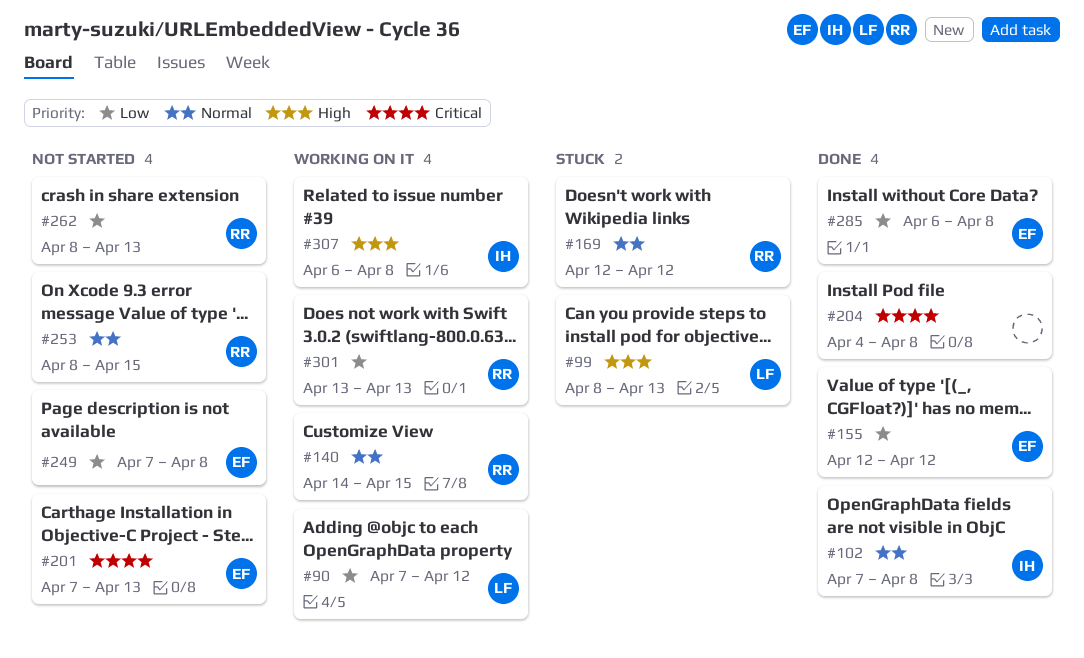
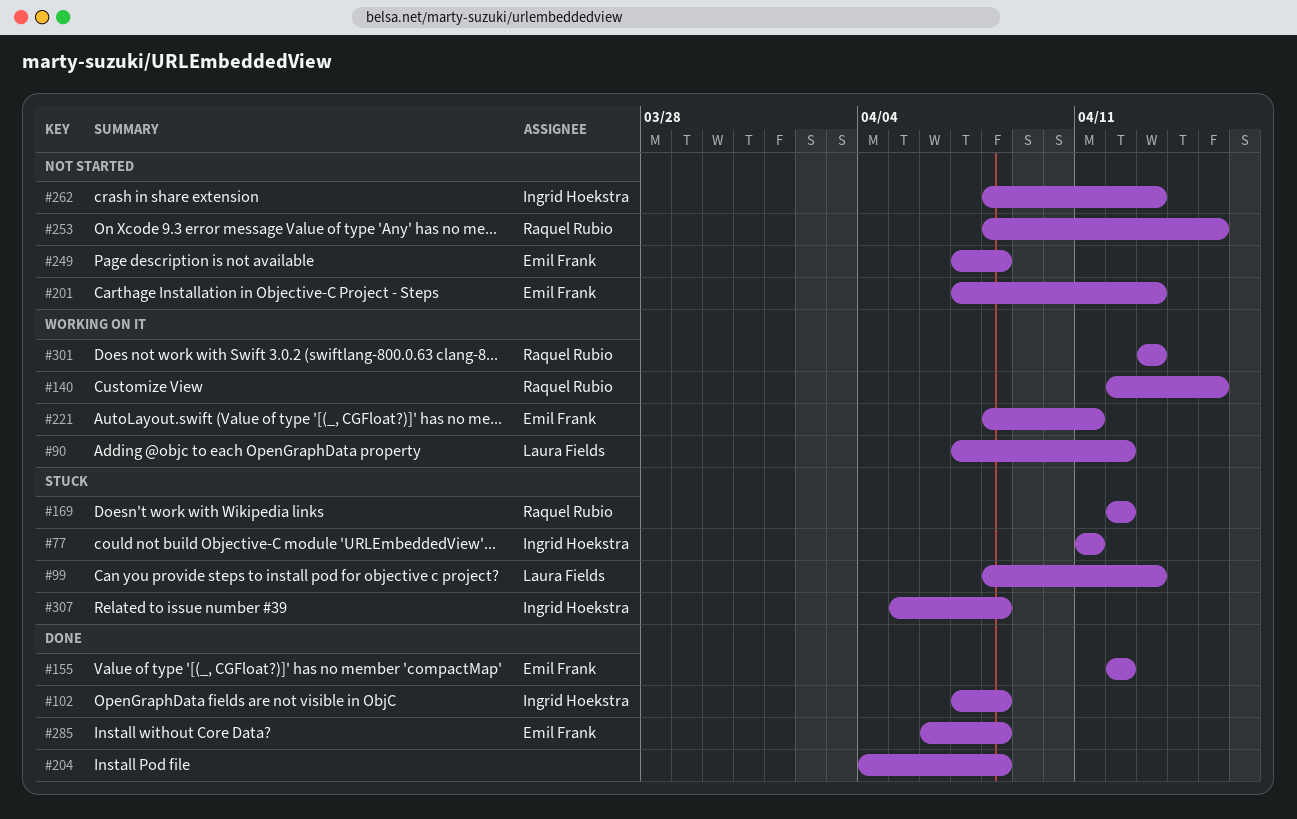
#77: none -> present
#140, start: Apr 14 -> Apr 12
#221: none -> present
#262, owner: Raquel Rubio -> Ingrid Hoekstra
#307, status: Working on it -> Stuck
#307, start: Apr 6 -> Apr 5

